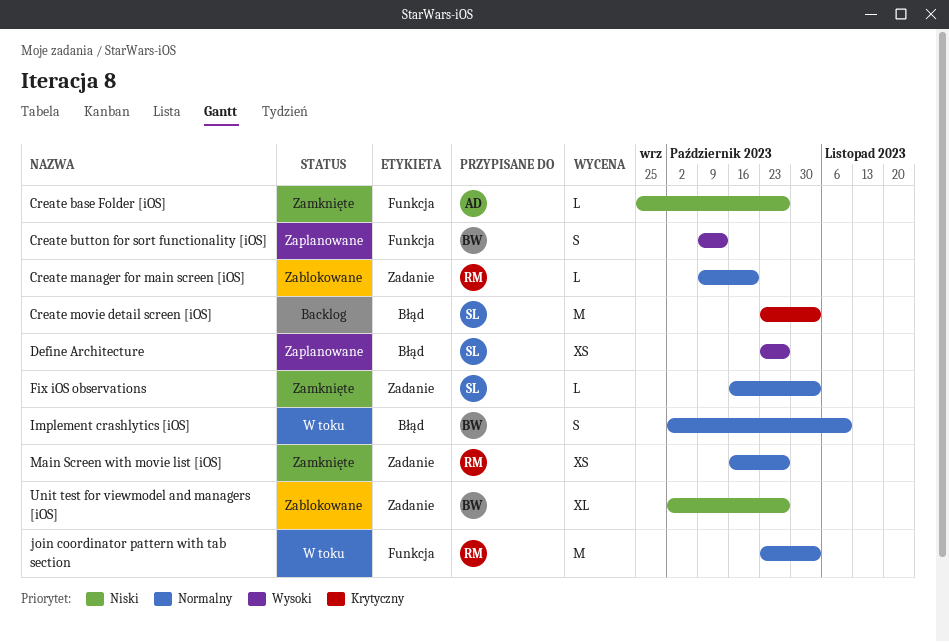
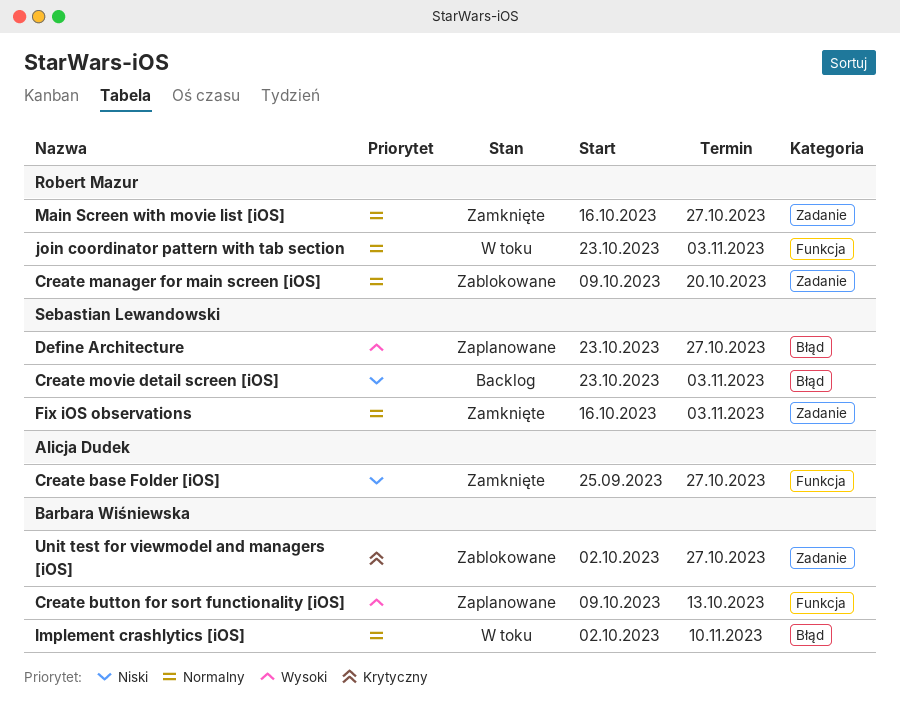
Create movie detail screen [iOS], priority: Krytyczny -> Niski
Unit test for viewmodel and managers [iOS], priority: Niski -> Krytyczny

